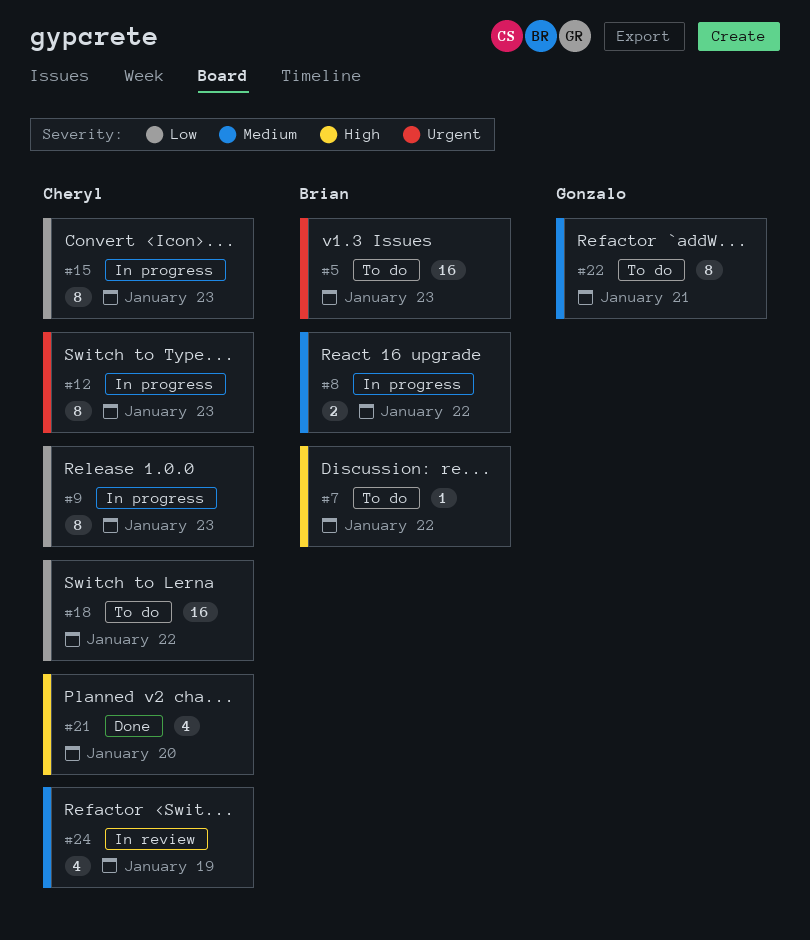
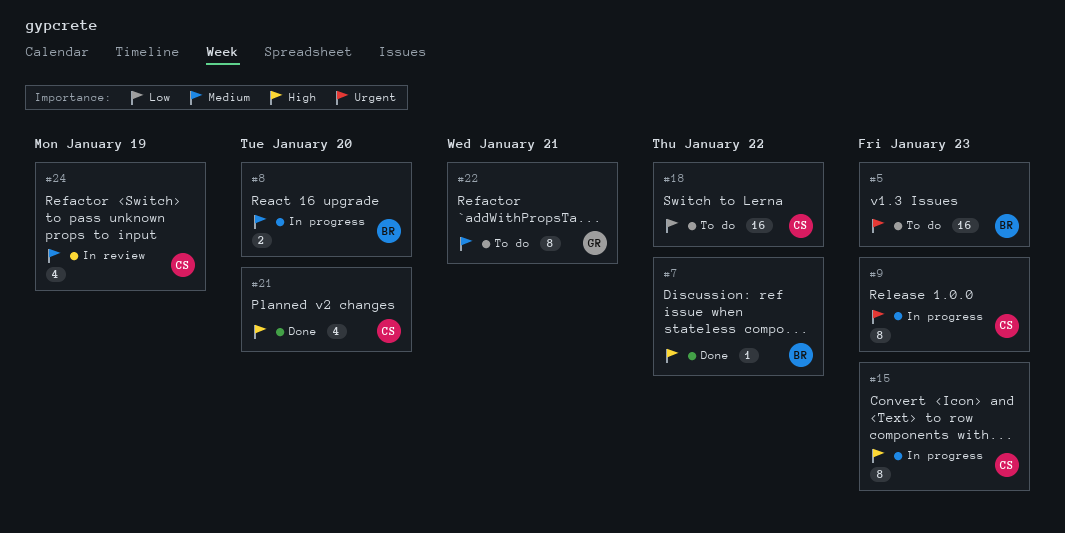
#7, status: To do -> Done
#8, due: Jan 22 -> Jan 20
#9, priority: Low -> Urgent
#12: present -> none
#15, priority: Low -> High

